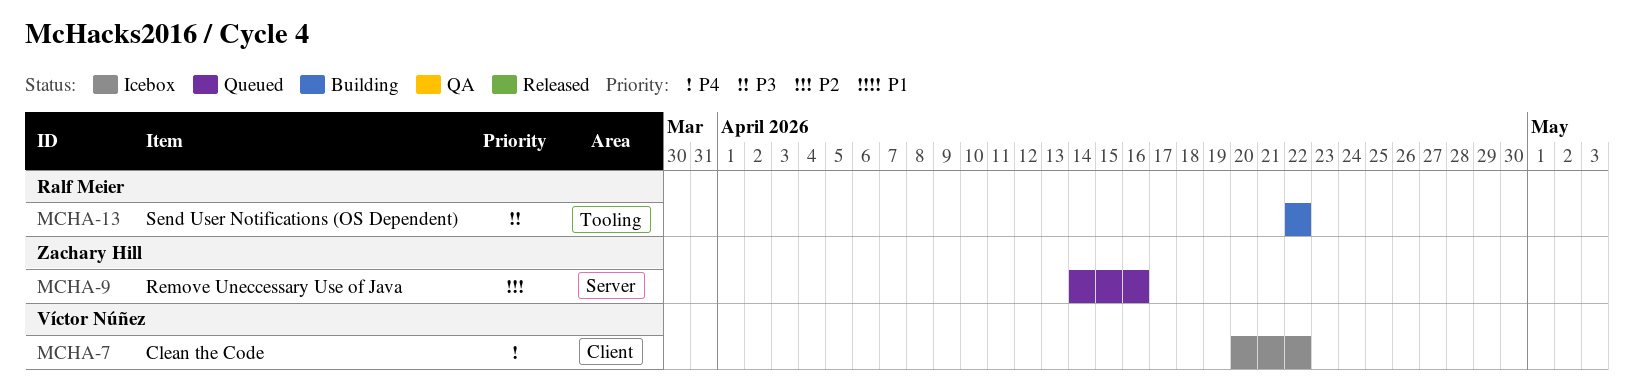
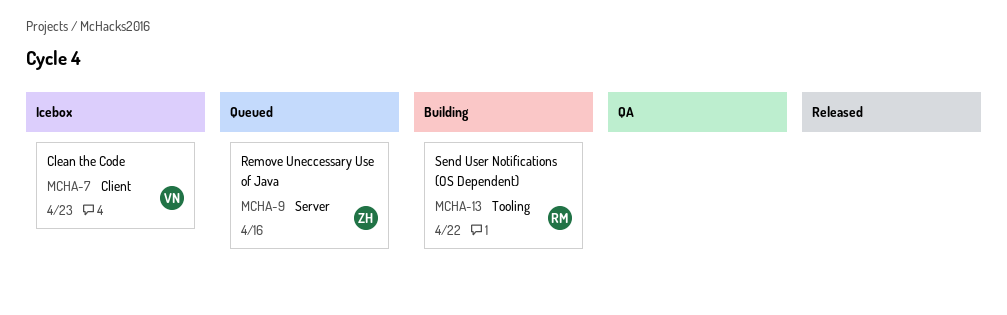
MCHA-7, due: Apr 22 -> Apr 23

